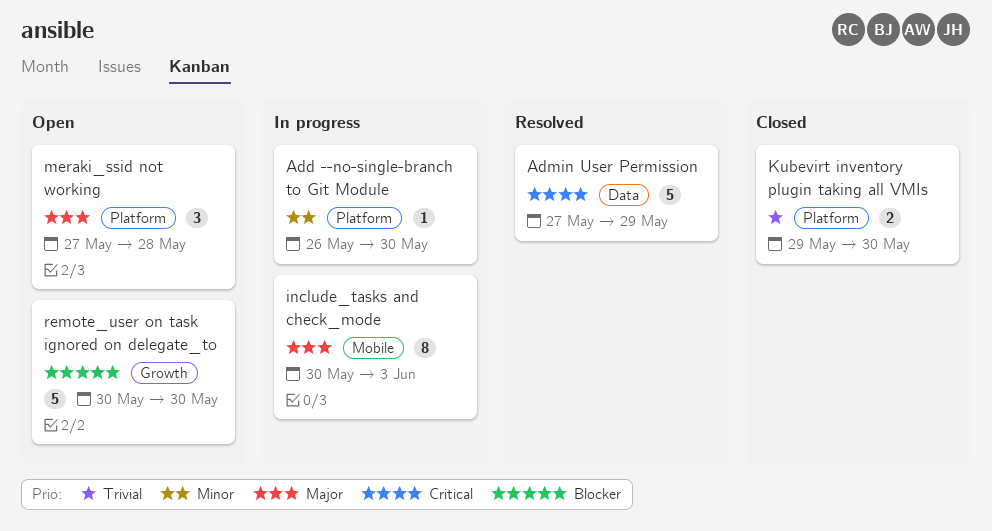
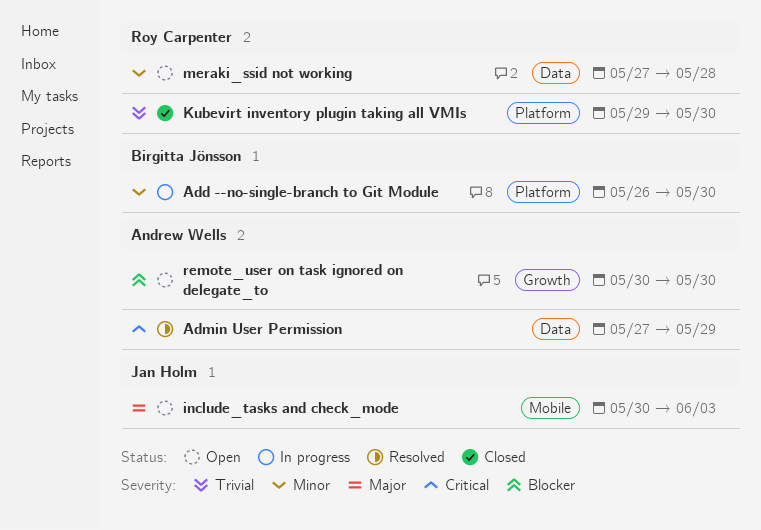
include_tasks and check_mode, status: In progress -> Open
meraki_ssid not working, priority: Major -> Minor
meraki_ssid not working, label: Platform -> Data

